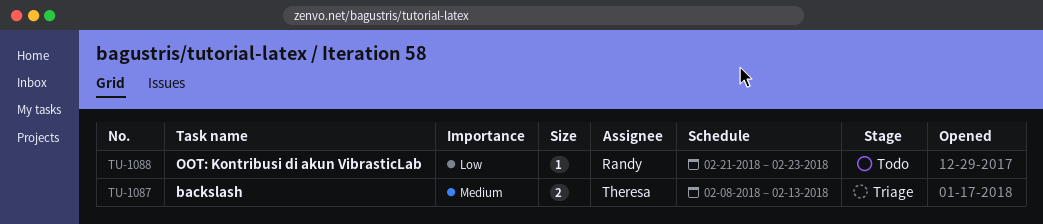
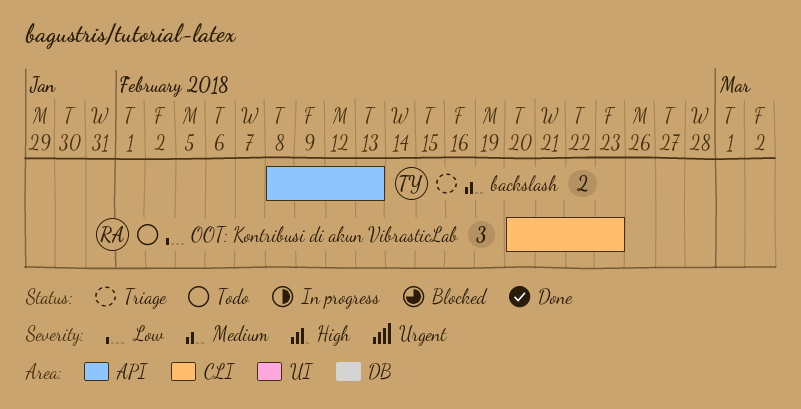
OOT: Kontribusi di akun VibrasticLab, estimate: 1 -> 3
OOT: Kontribusi di akun VibrasticLab, start: Feb 21 -> Feb 20

